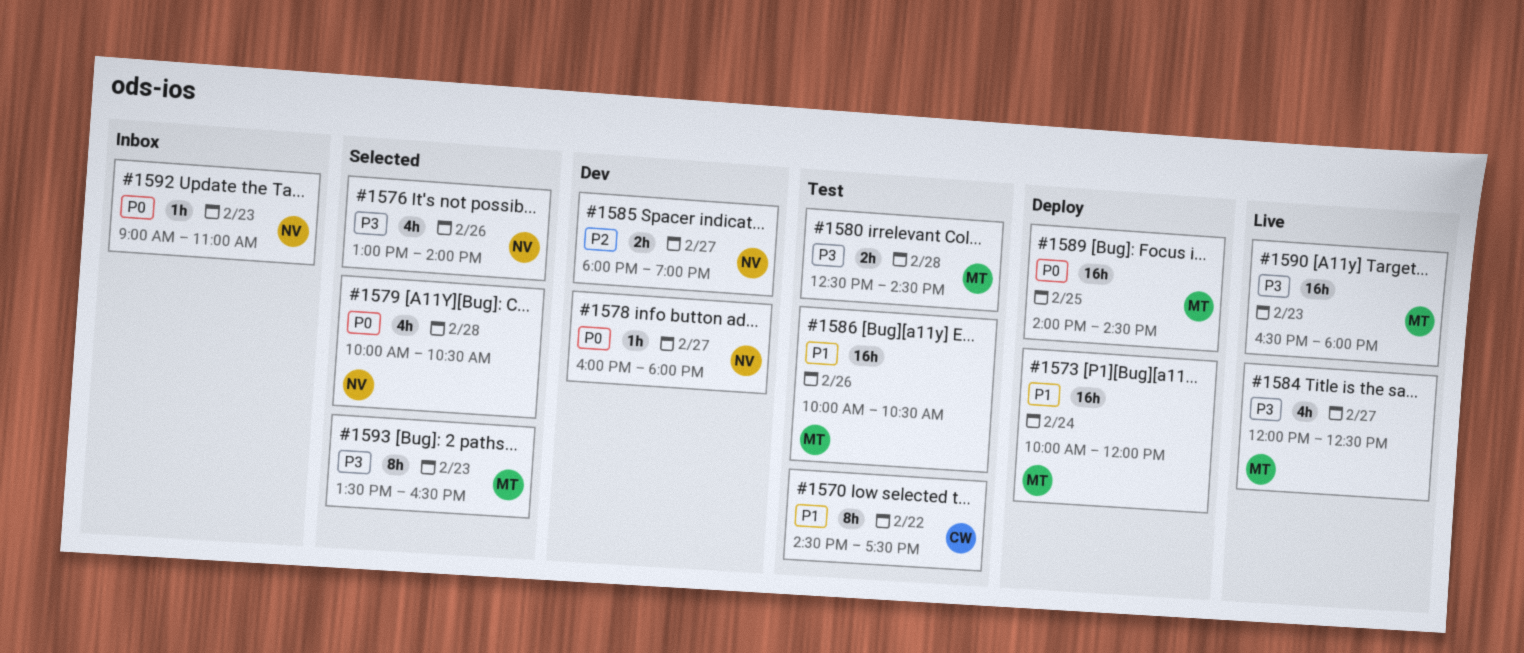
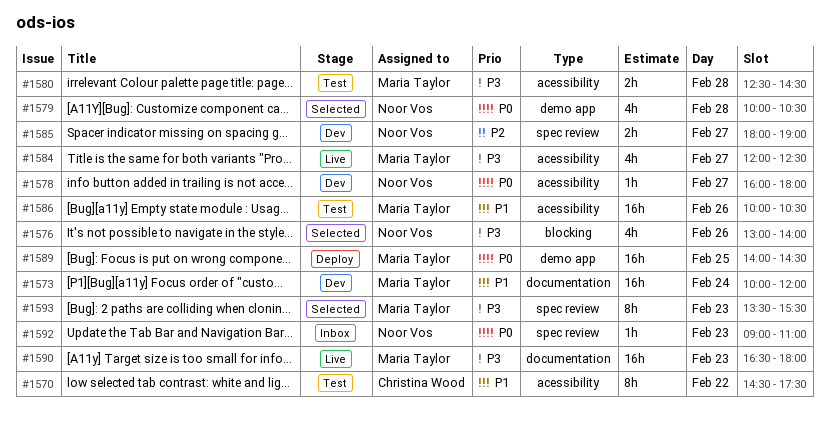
#1573, status: Deploy -> Dev
#1593, ends: 16:30 -> 15:30

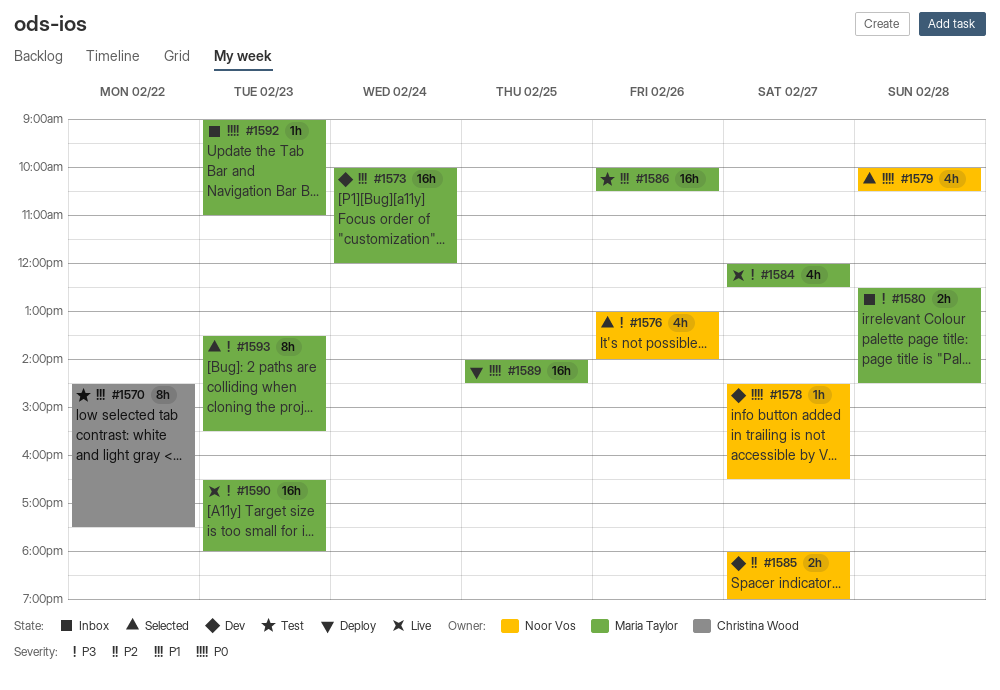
#1578, begins: 16:00 -> 14:30
#1578, ends: 18:00 -> 16:30
#1580, status: Test -> Inbox
#1592, owner: Noor Vos -> Maria Taylor

